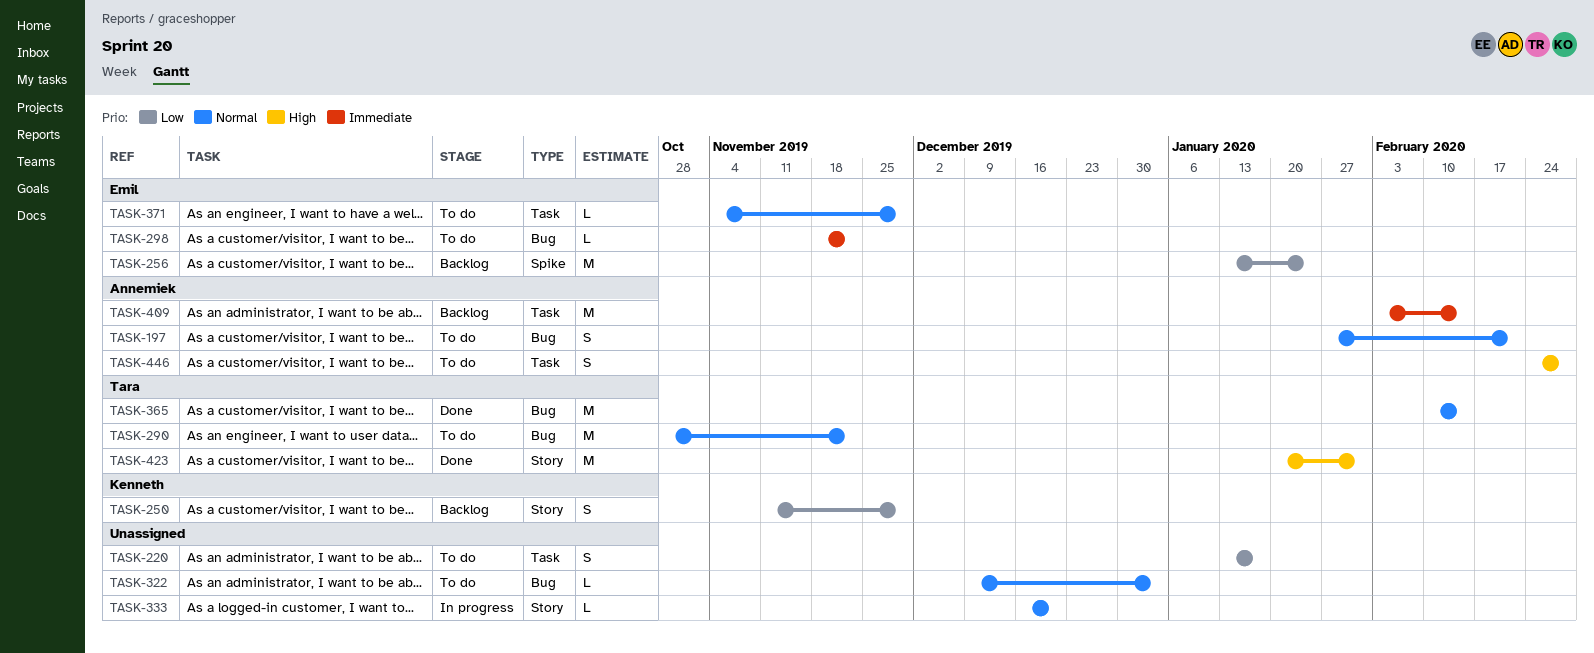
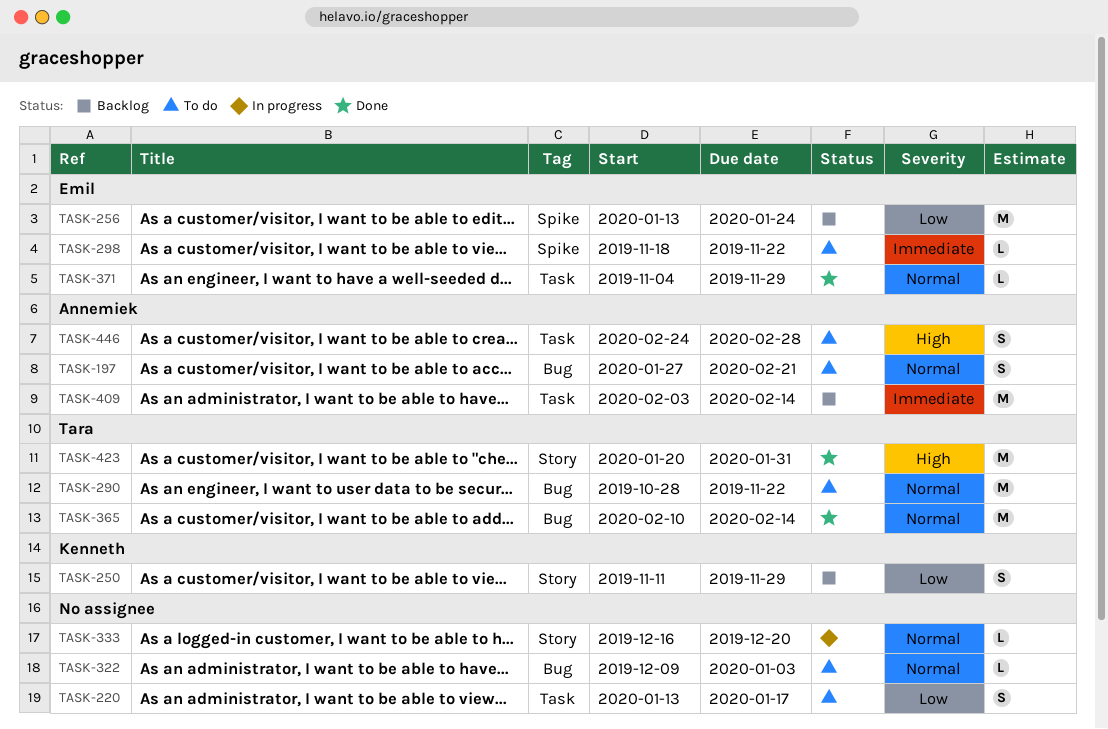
TASK-298, label: Bug -> Spike
TASK-371, status: To do -> Done

